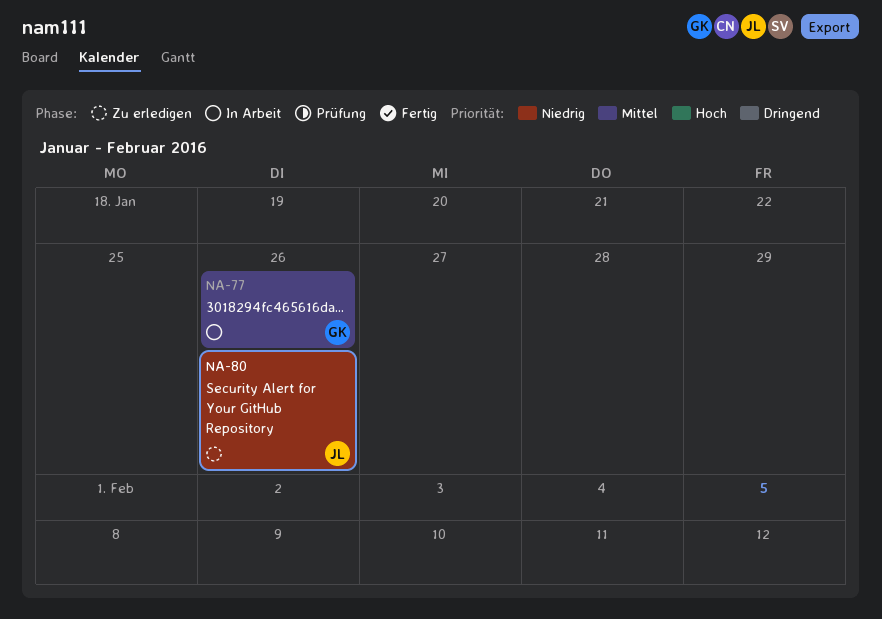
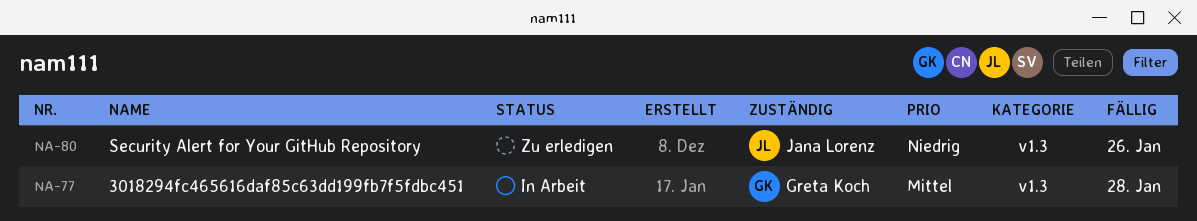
NA-77, due: Jan 26 -> Jan 28

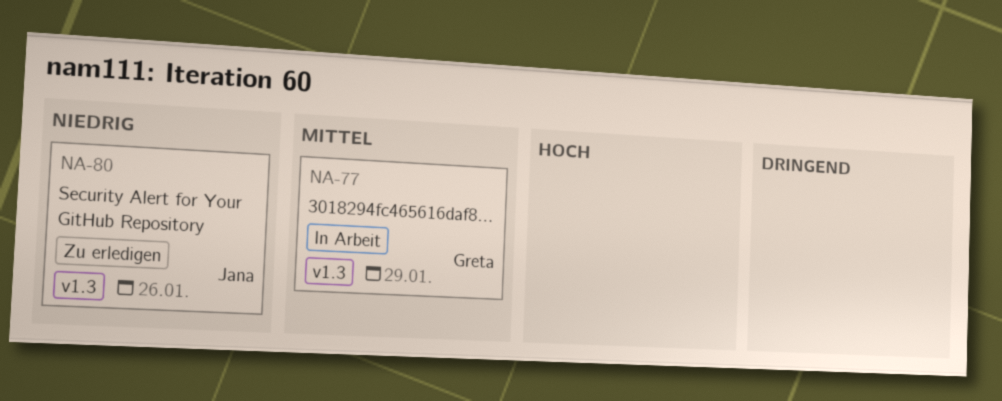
NA-77, due: Jan 28 -> Jan 29

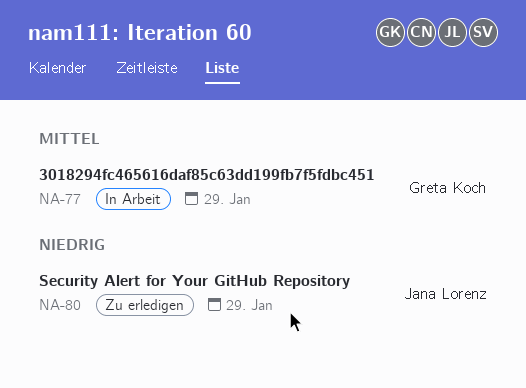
NA-80, due: Jan 26 -> Jan 29

